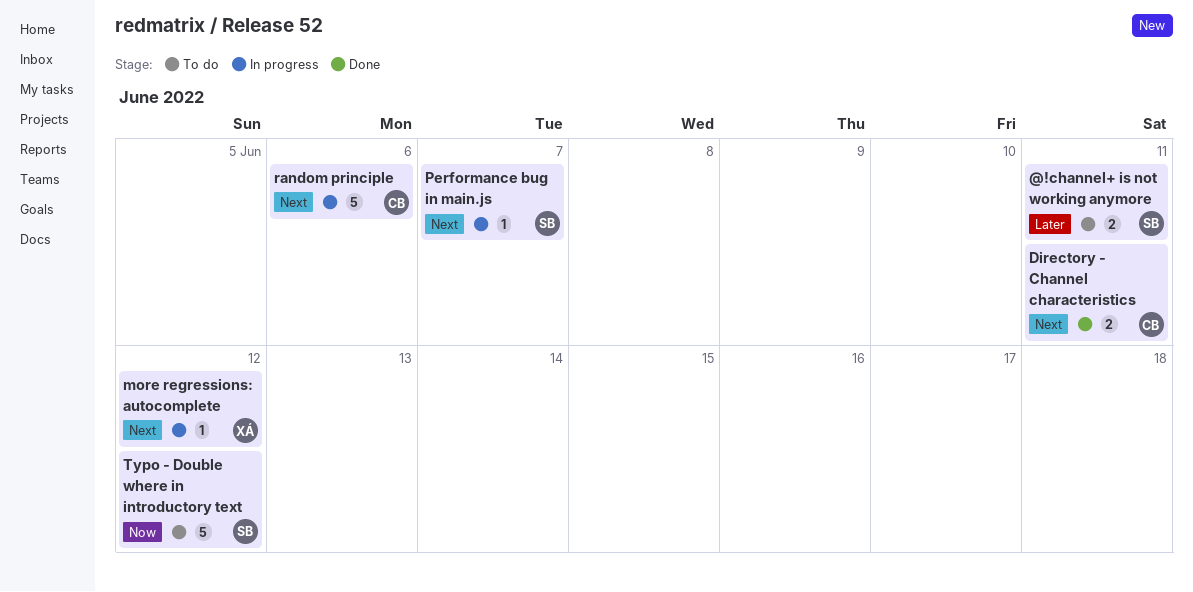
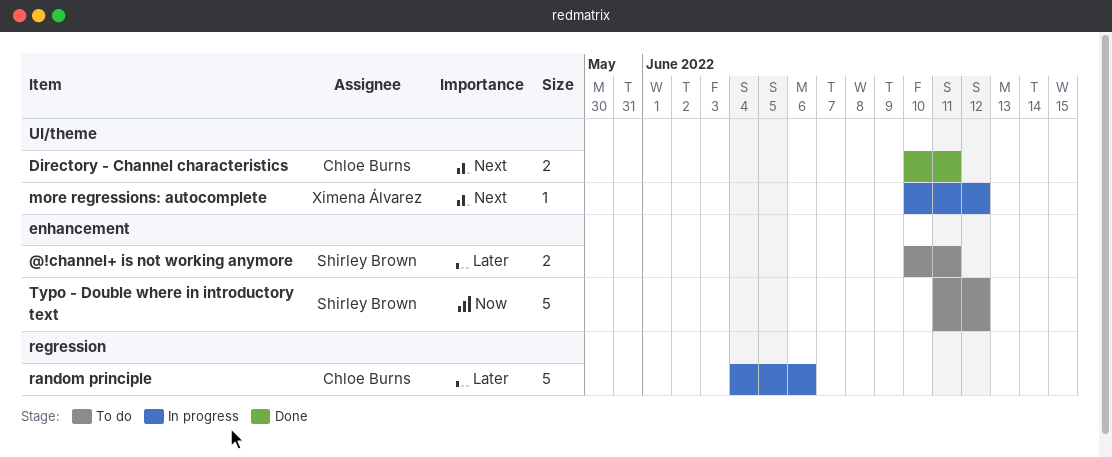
Performance bug in main.js: present -> none
random principle, priority: Next -> Later

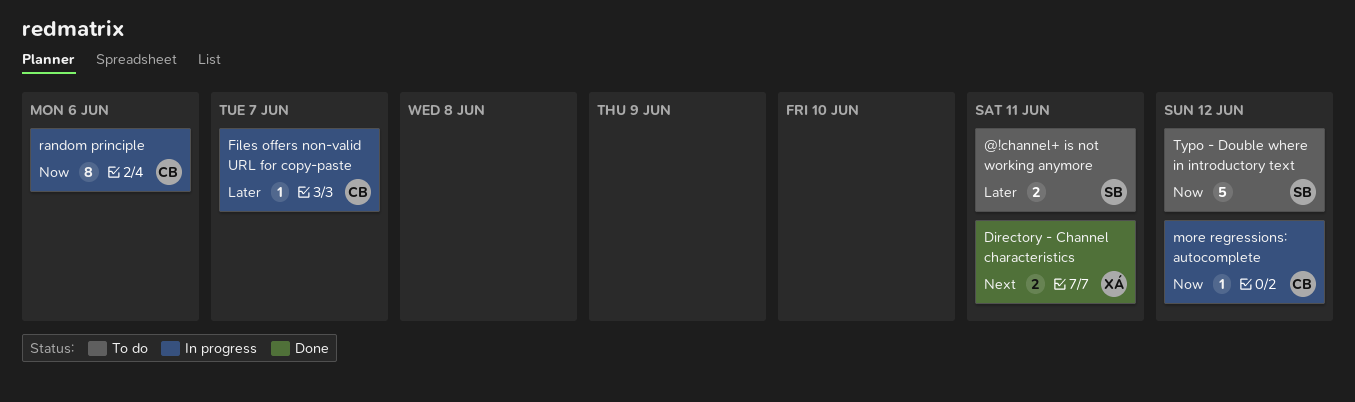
Directory - Channel characteristics, owner: Chloe Burns -> Ximena Álvarez
Files offers non-valid URL for copy-paste: none -> present
more regressions: autocomplete, owner: Ximena Álvarez -> Chloe Burns
more regressions: autocomplete, priority: Next -> Now
random principle, priority: Later -> Now
random principle, estimate: 5 -> 8

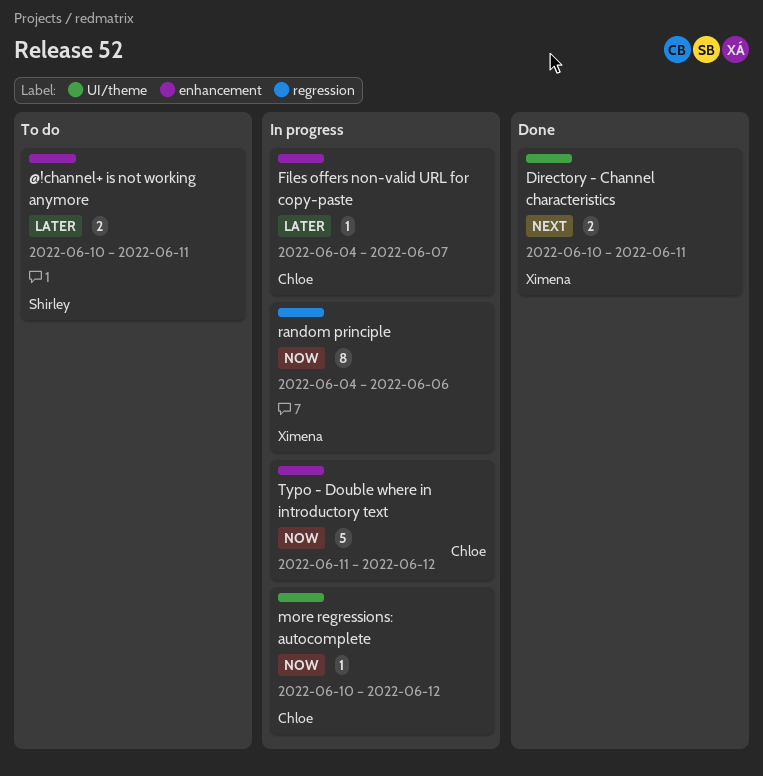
random principle, owner: Chloe -> Ximena
Typo - Double where in introductory text, status: To do -> In progress
Typo - Double where in introductory text, owner: Shirley -> Chloe

